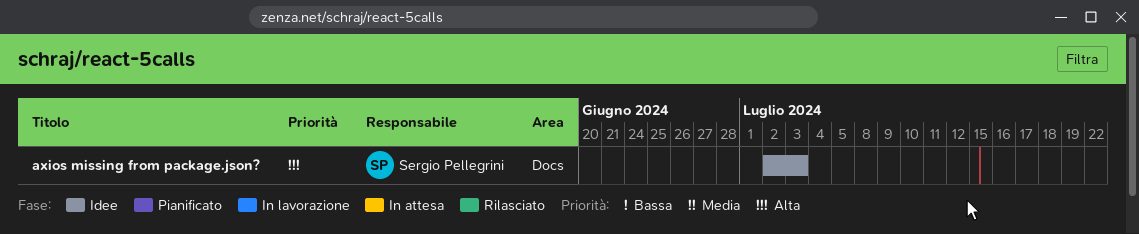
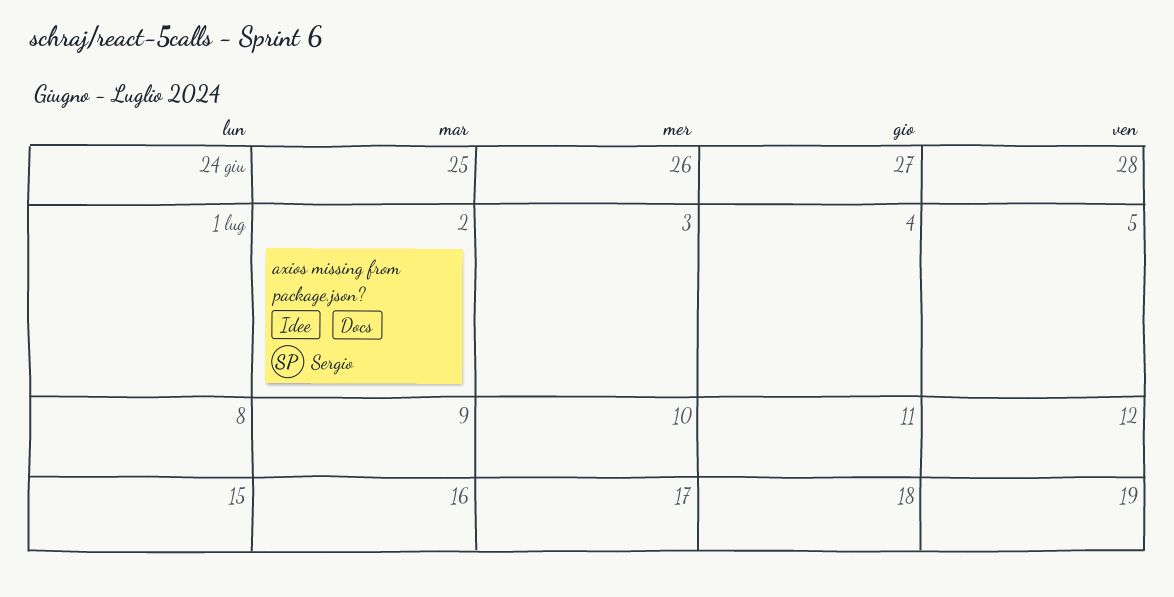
axios missing from package.json?, due: Jul 3 -> Jul 2

